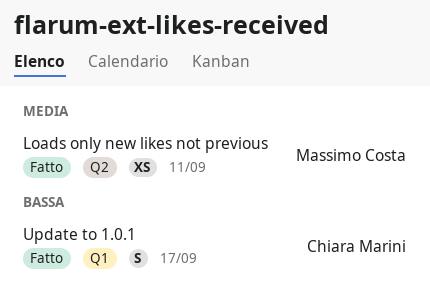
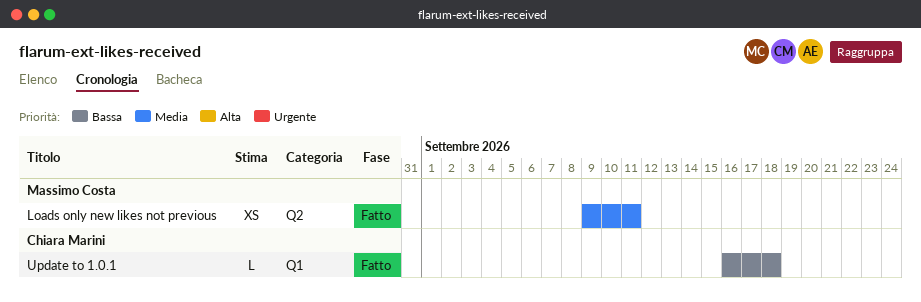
Update to 1.0.1, estimate: S -> L
Update to 1.0.1, due: Sep 17 -> Sep 18

